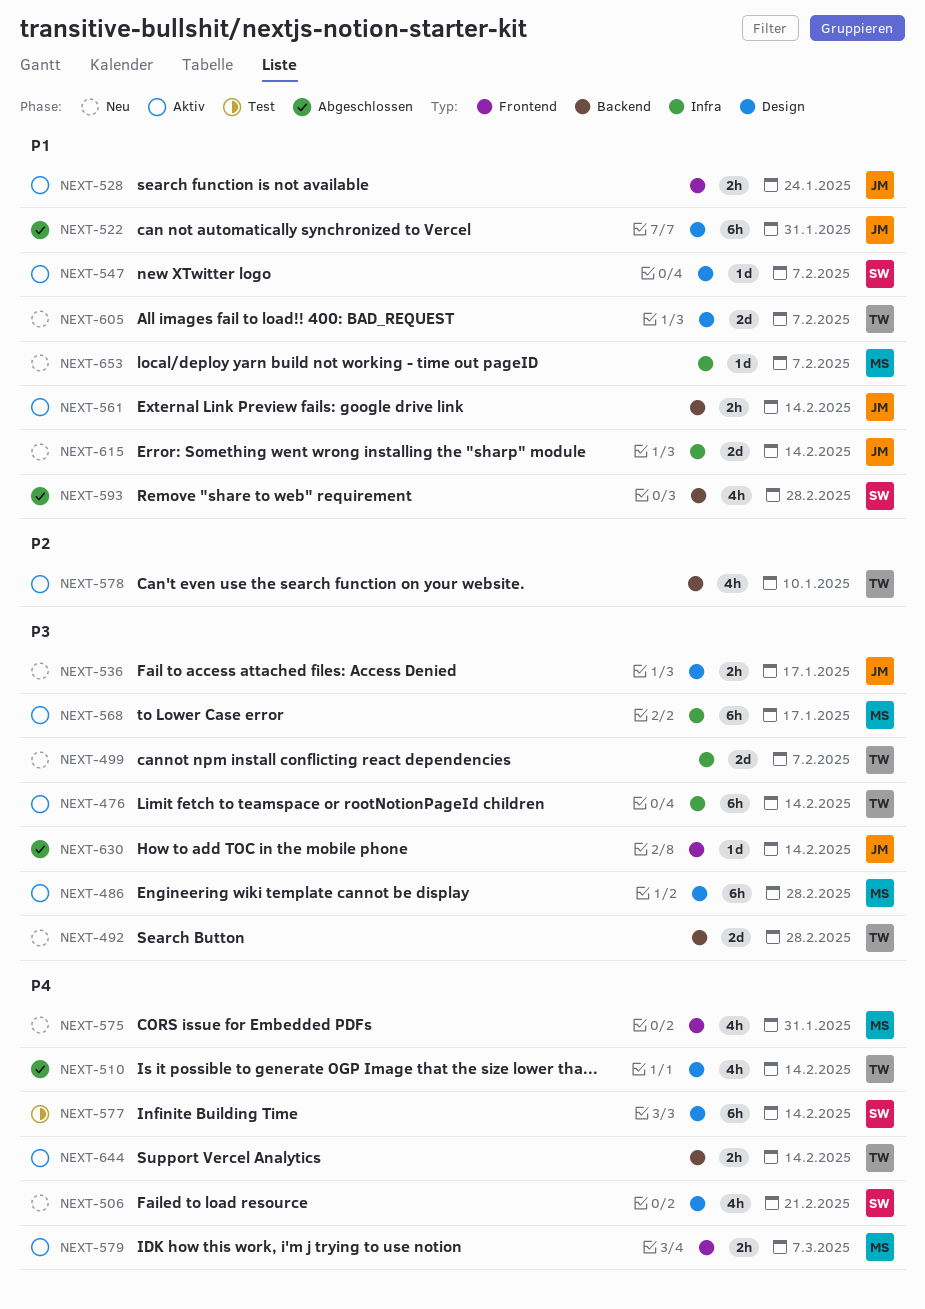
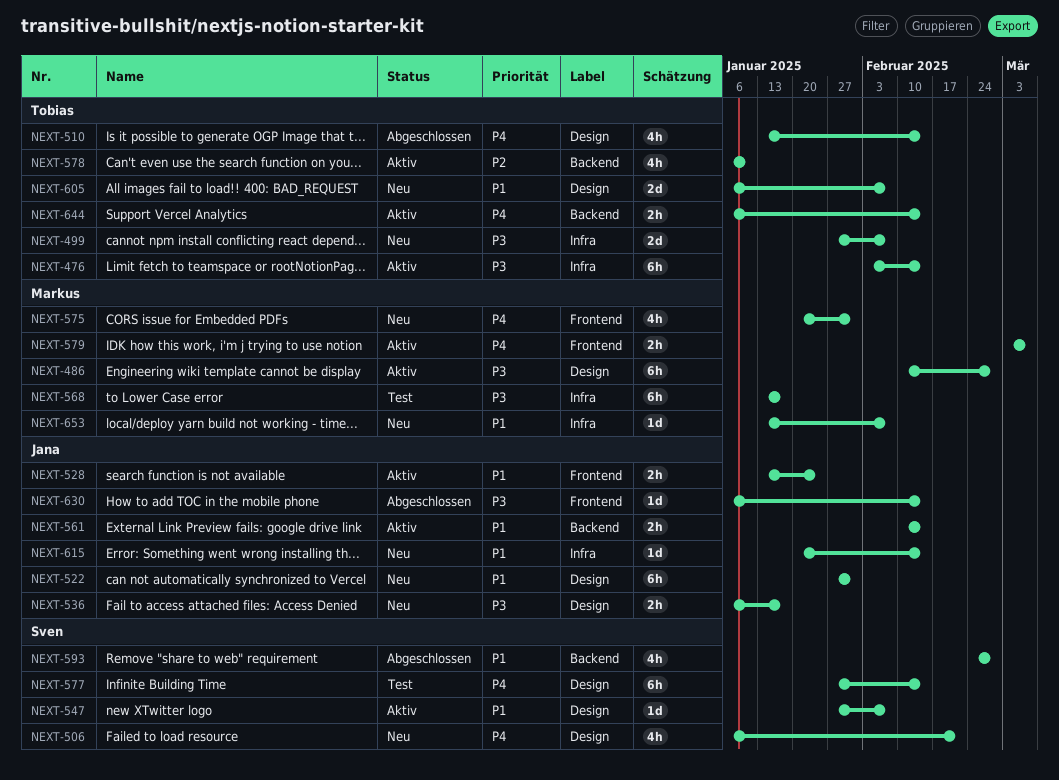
NEXT-492: present -> none
NEXT-522, status: Abgeschlossen -> Neu
NEXT-568, status: Aktiv -> Test
NEXT-615, estimate: 2d -> 1d

